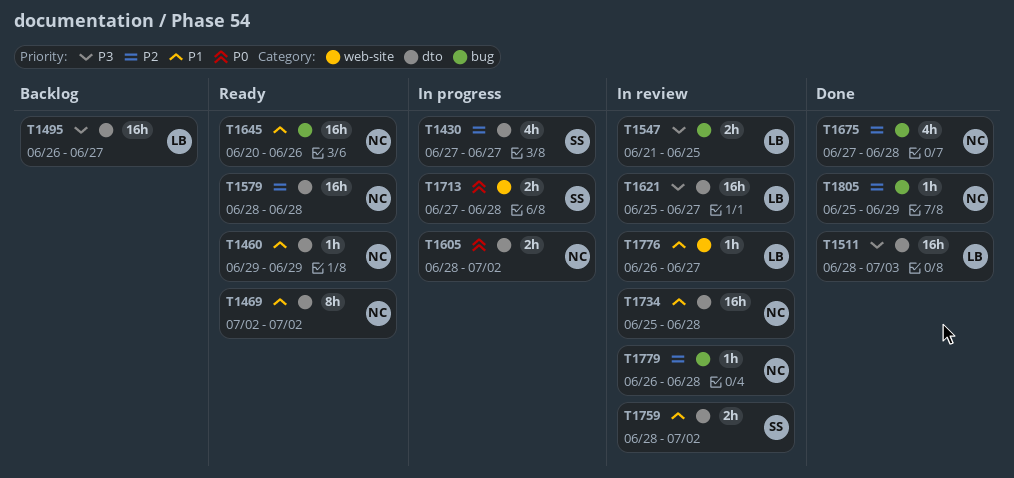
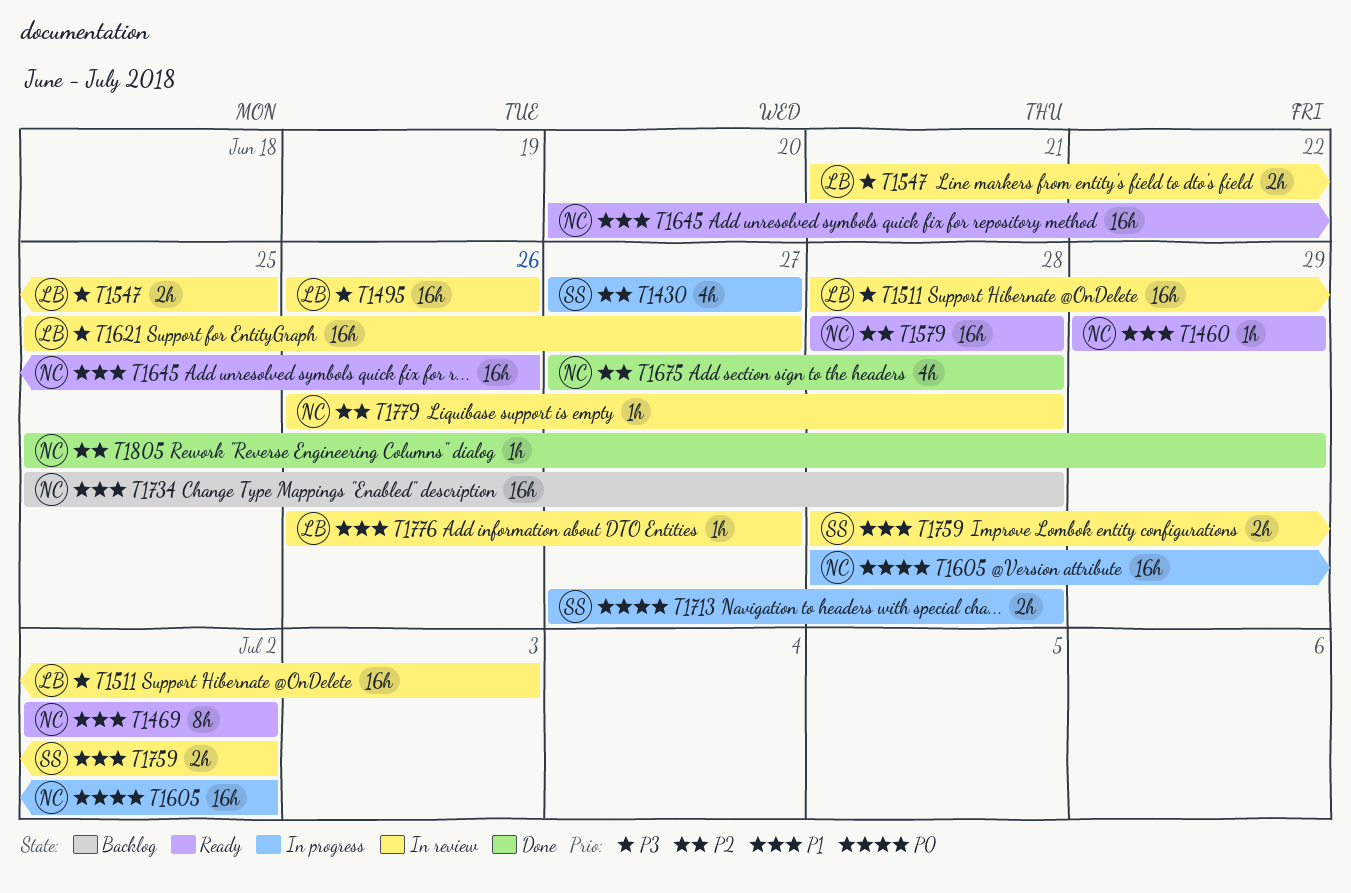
T1495, status: Backlog -> In review
T1495, due: Jun 27 -> Jun 26
T1511, status: Done -> In review
T1605, estimate: 2h -> 16h
T1734, status: In review -> Backlog

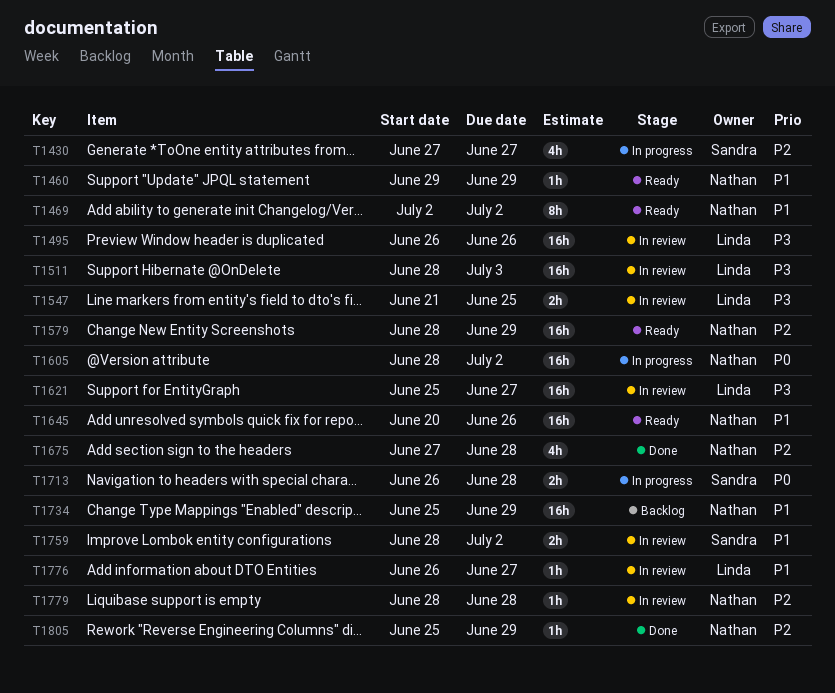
T1579, due: Jun 28 -> Jun 29
T1713, start: Jun 27 -> Jun 26
T1734, due: Jun 28 -> Jun 29
T1779, start: Jun 26 -> Jun 28

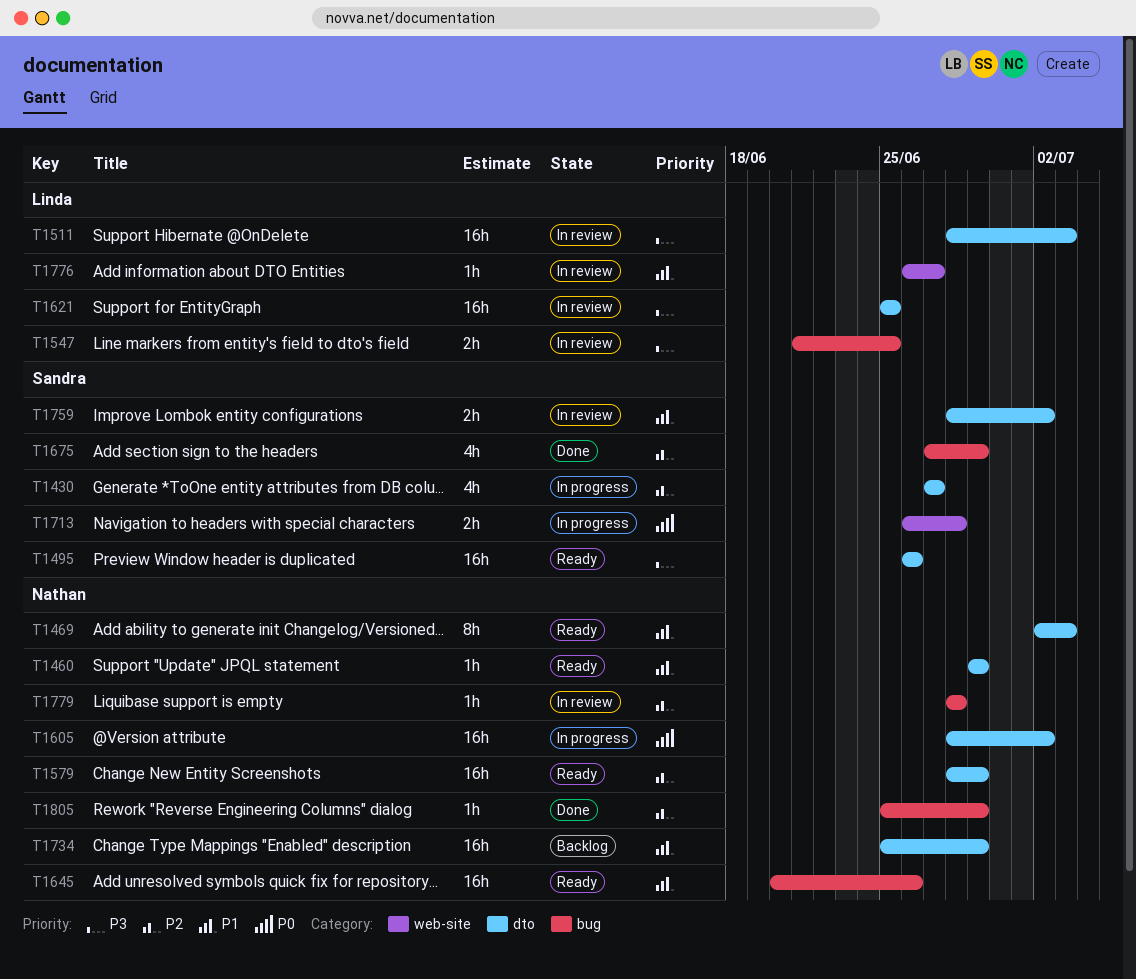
T1469, due: Jul 2 -> Jul 3
T1495, status: In review -> Ready
T1495, owner: Linda -> Sandra
T1621, due: Jun 27 -> Jun 25
T1675, owner: Nathan -> Sandra
T1675, due: Jun 28 -> Jun 29

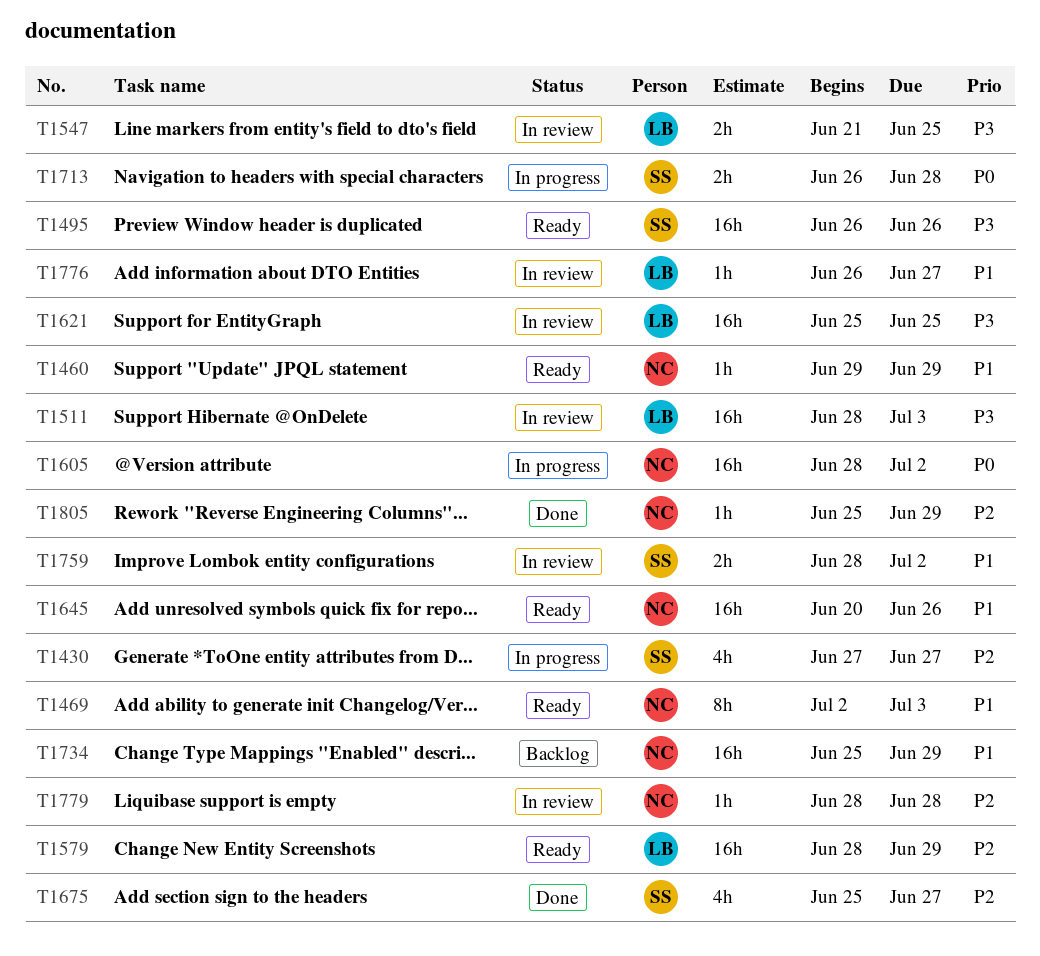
T1579, owner: Nathan -> Linda
T1675, start: Jun 27 -> Jun 25
T1675, due: Jun 29 -> Jun 27

